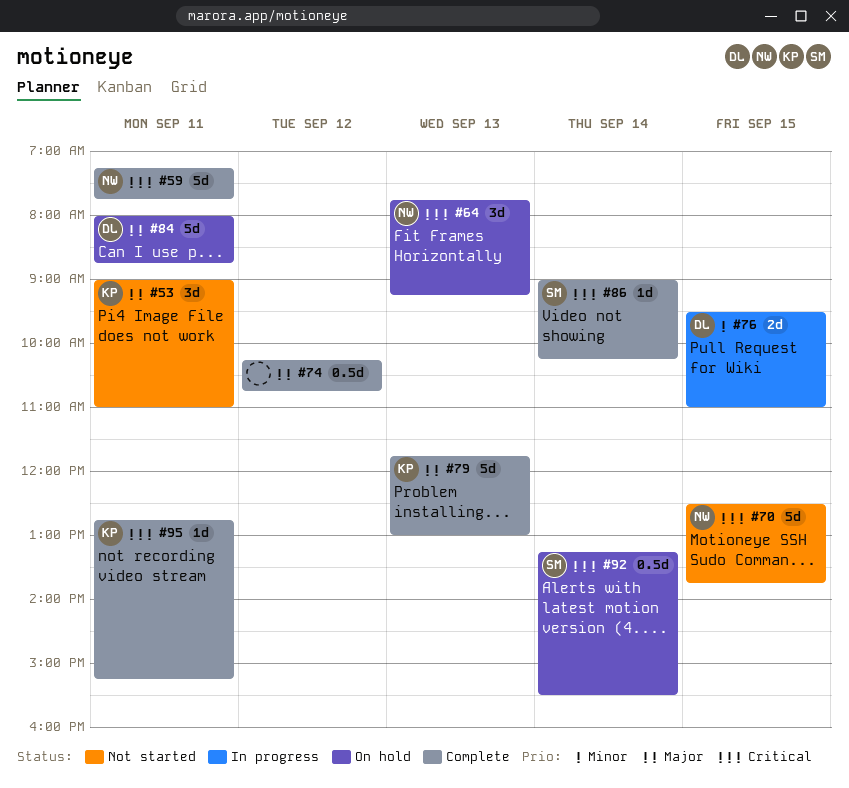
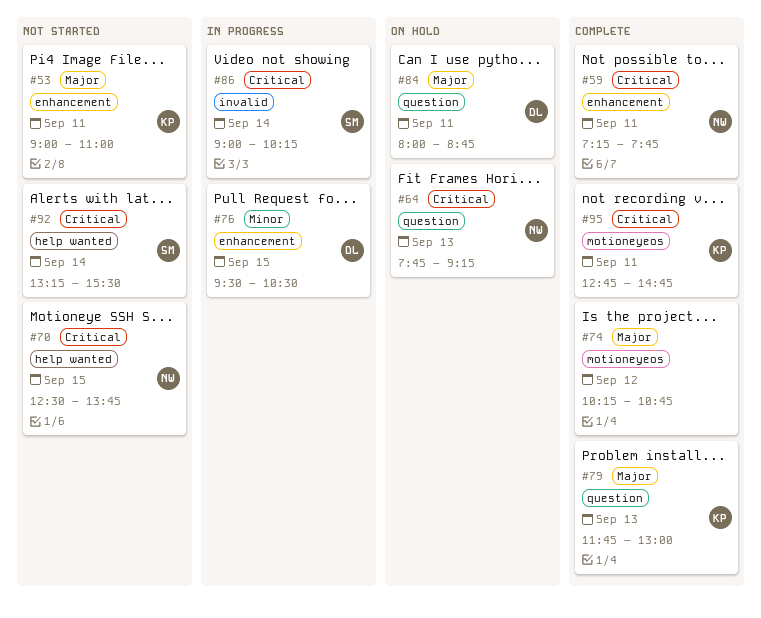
#76, ends: 11:00 -> 10:30
#86, status: Complete -> In progress
#92, status: On hold -> Not started
#95, ends: 15:15 -> 14:45

